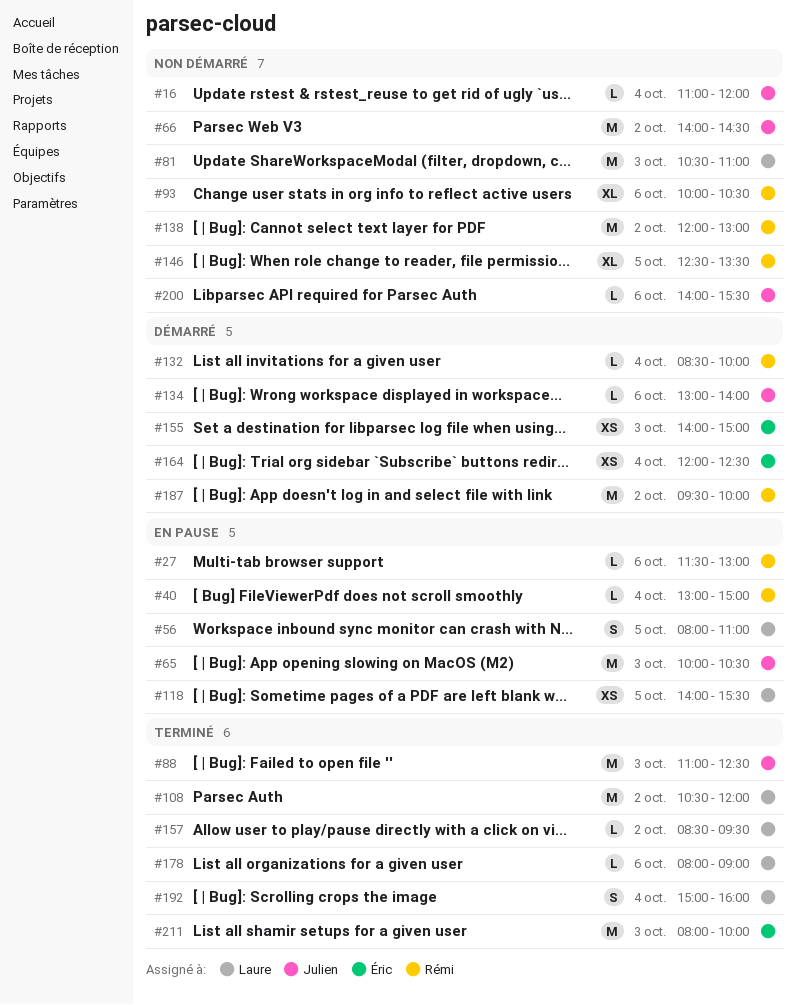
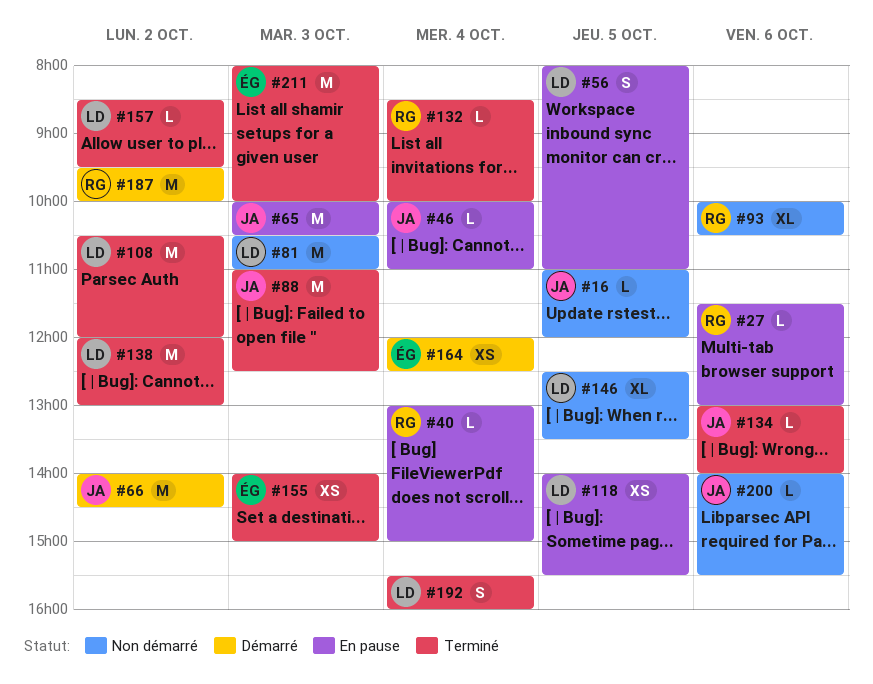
#16, day: Oct 4 -> Oct 5
#46: none -> present
#66, status: Non démarré -> Démarré
#132, status: Démarré -> Terminé
#134, status: Démarré -> Terminé
#138, status: Non démarré -> Terminé
#138, owner: Rémi -> Laure
#146, owner: Rémi -> Laure
#155, status: Démarré -> Terminé
#178: present -> none
#192, begins: 15:00 -> 15:30

